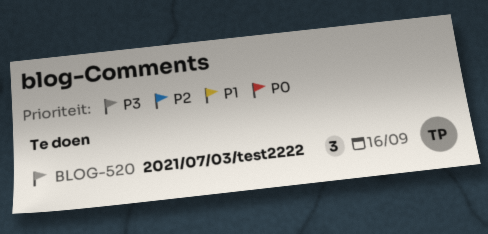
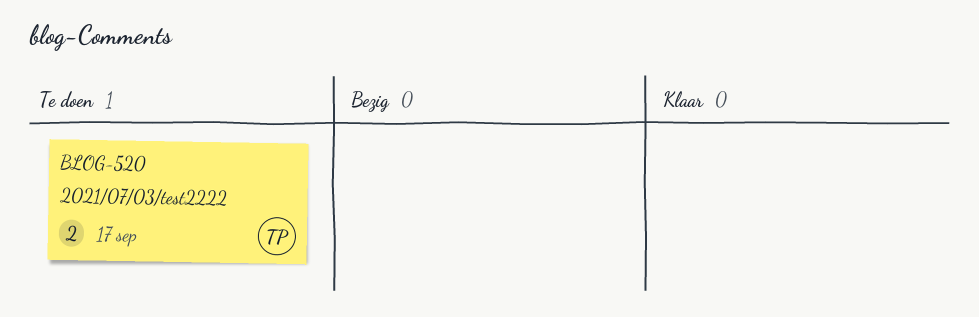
BLOG-520, estimate: 3 -> 2
BLOG-520, due: Sep 16 -> Sep 17

